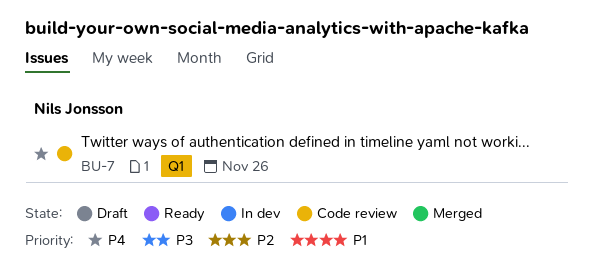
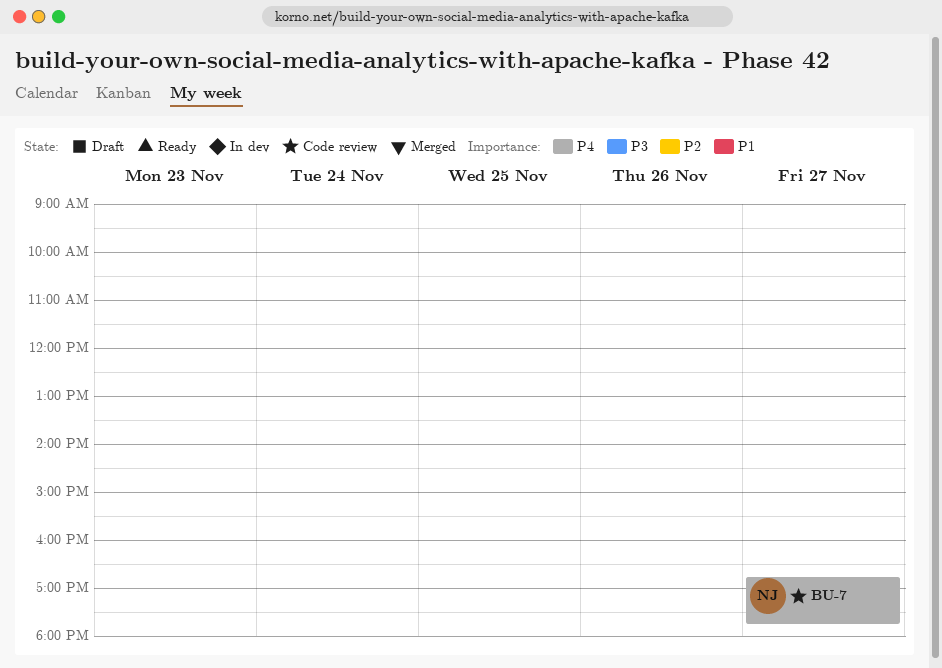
BU-7, day: Nov 26 -> Nov 27

